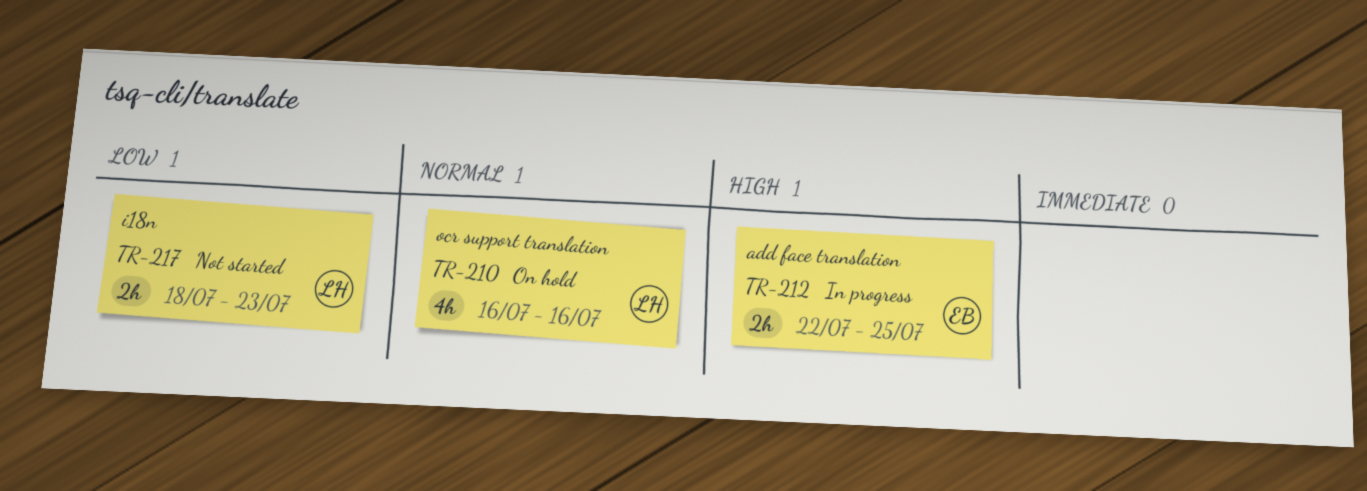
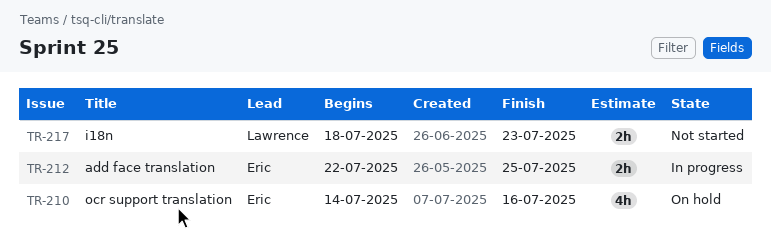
TR-210, owner: Lawrence -> Eric
TR-210, start: Jul 16 -> Jul 14

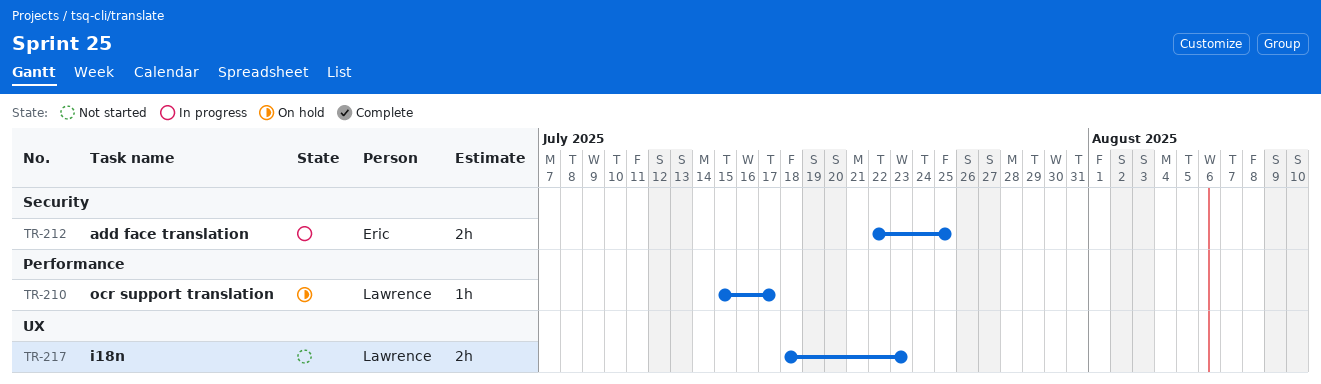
TR-210, owner: Eric -> Lawrence
TR-210, estimate: 4h -> 1h
TR-210, start: Jul 14 -> Jul 15
TR-210, due: Jul 16 -> Jul 17

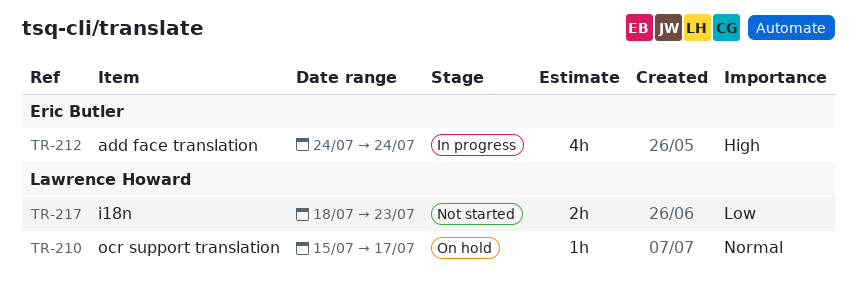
TR-212, estimate: 2h -> 4h
TR-212, start: Jul 22 -> Jul 24
TR-212, due: Jul 25 -> Jul 24

